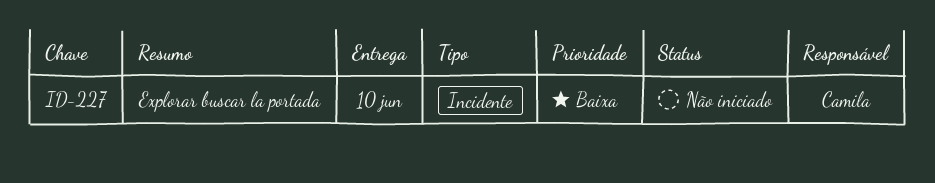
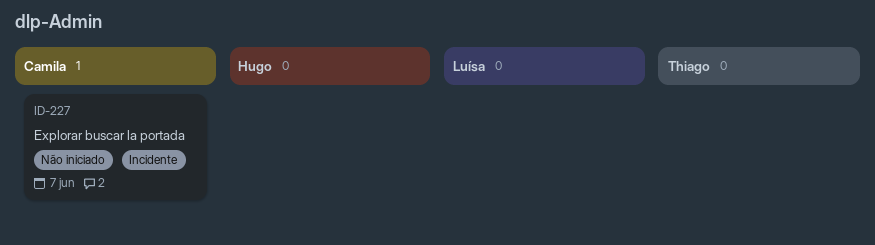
ID-227, due: Jun 10 -> Jun 7

